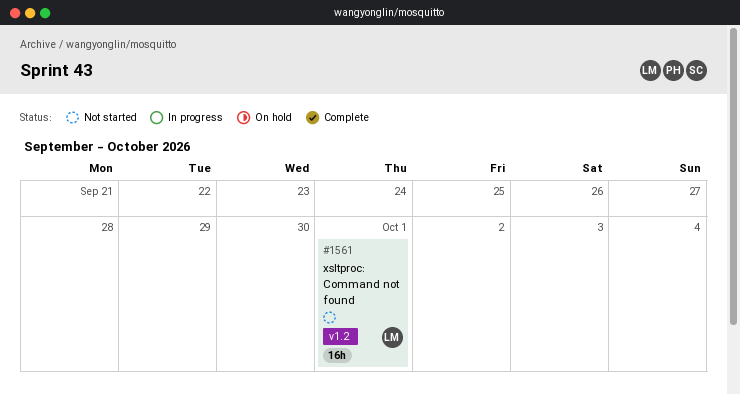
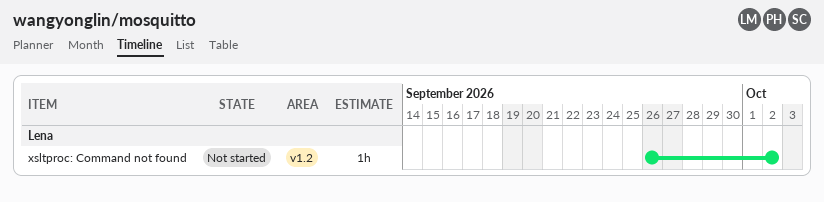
xsltproc: Command not found, estimate: 16h -> 1h
xsltproc: Command not found, due: Oct 1 -> Oct 2

